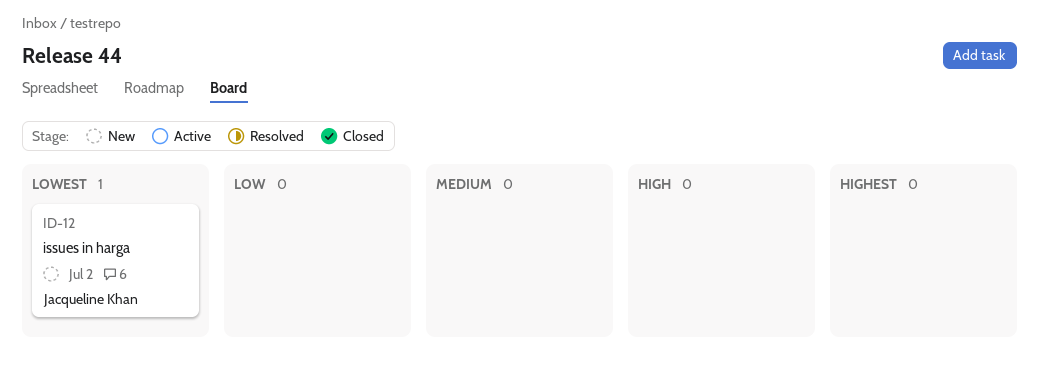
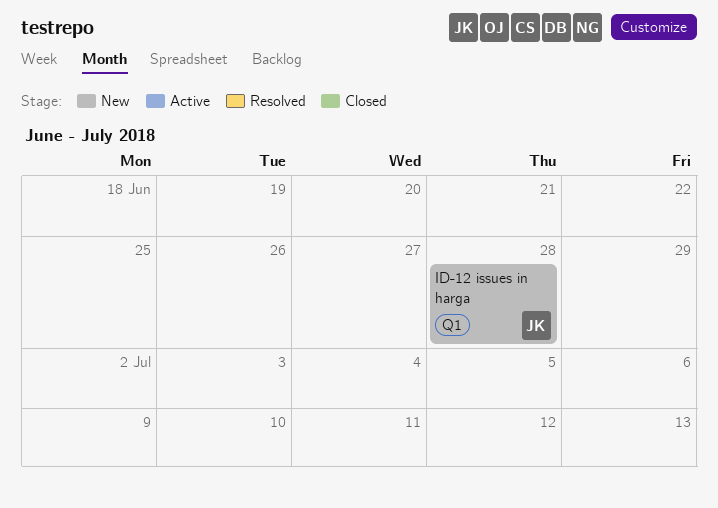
ID-12, due: Jul 2 -> Jun 28

